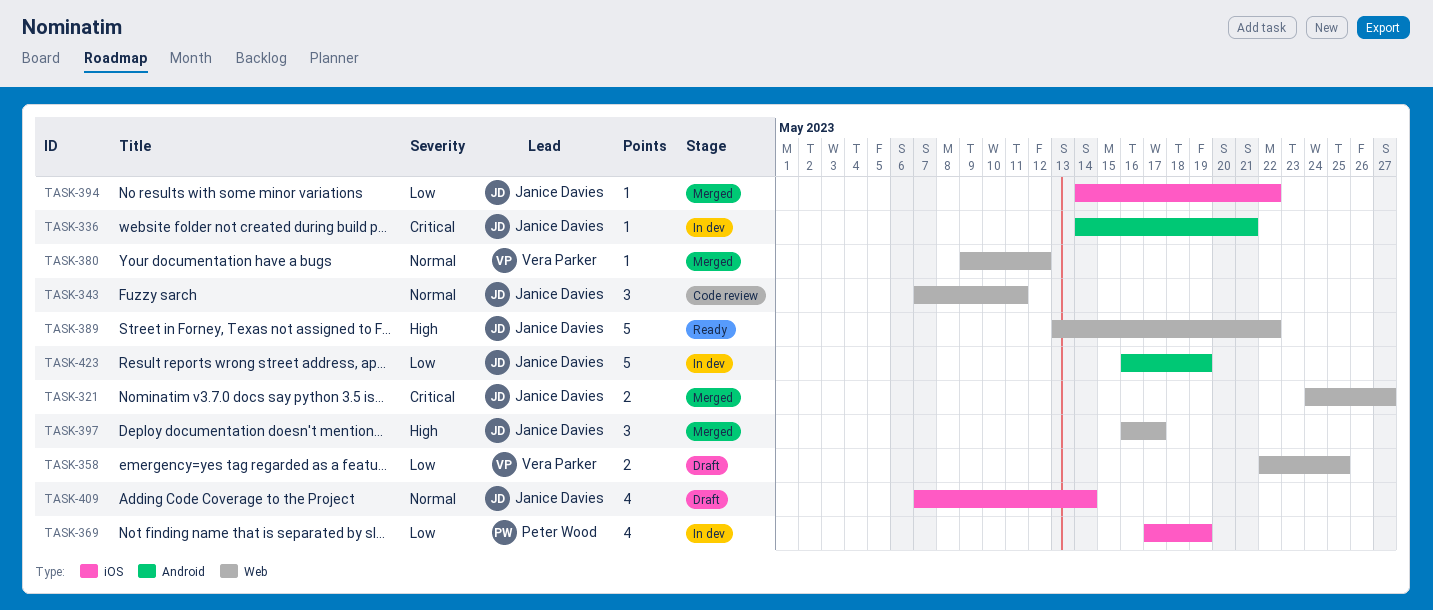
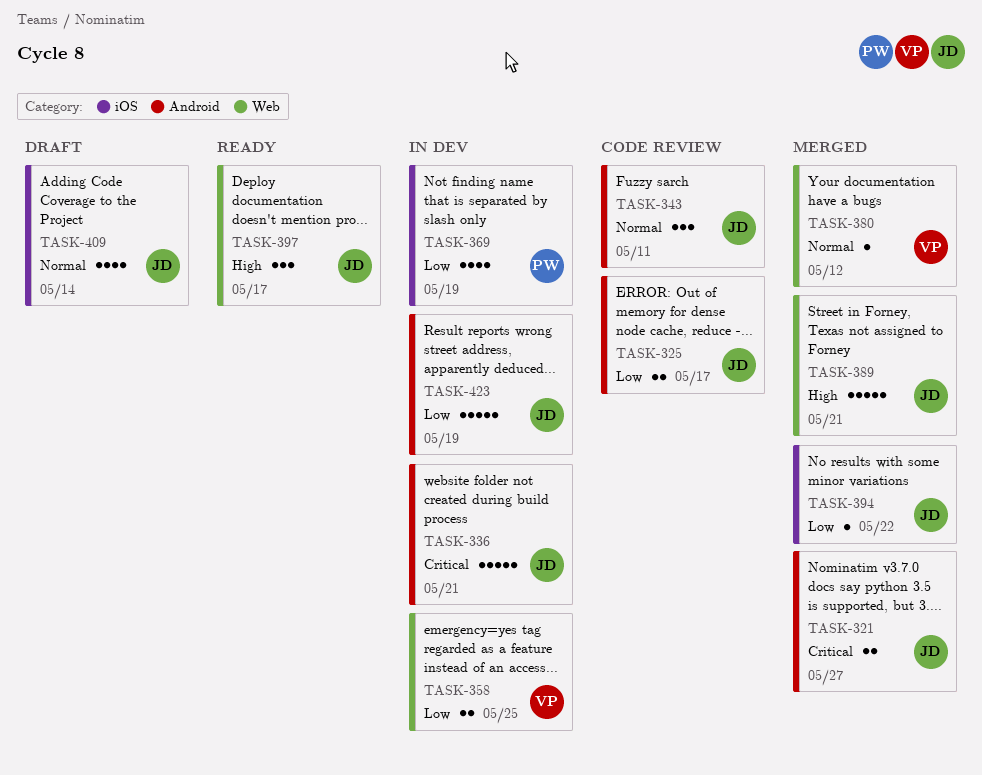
TASK-321, label: Web -> Android
TASK-325: none -> present
TASK-336, estimate: 1 -> 5
TASK-343, label: Web -> Android
TASK-358, status: Draft -> In dev
TASK-389, status: Ready -> Merged
TASK-389, due: May 22 -> May 21
TASK-397, status: Merged -> Ready

